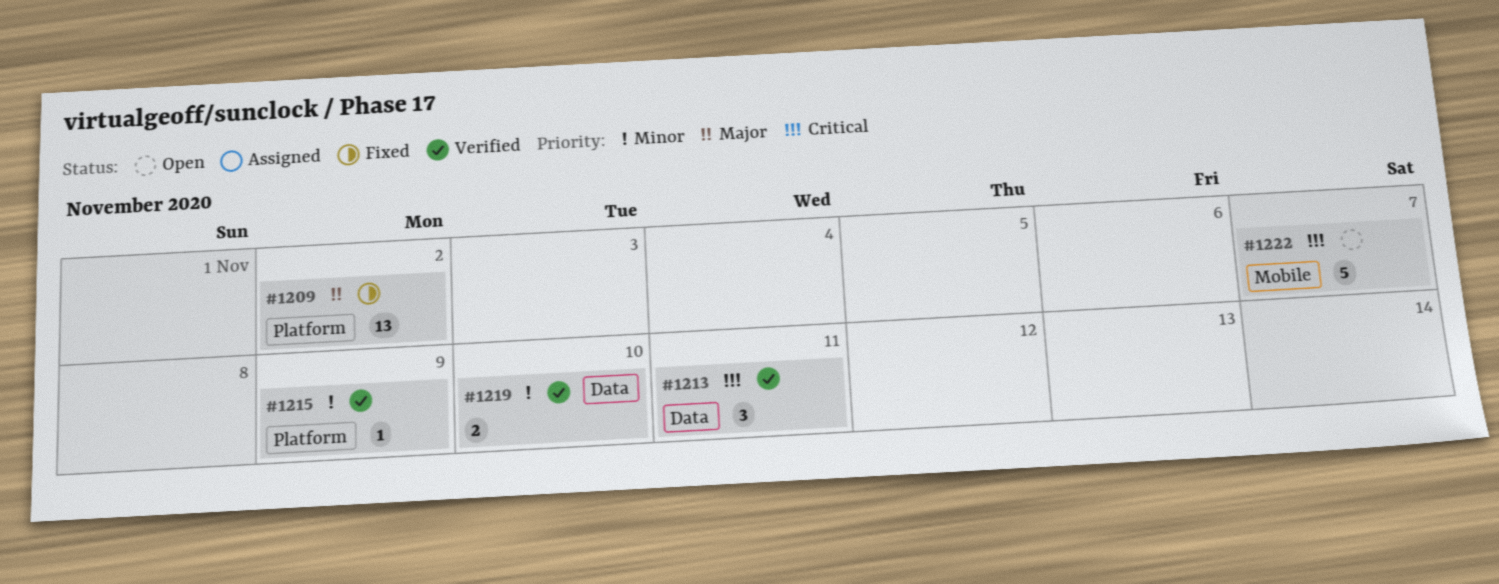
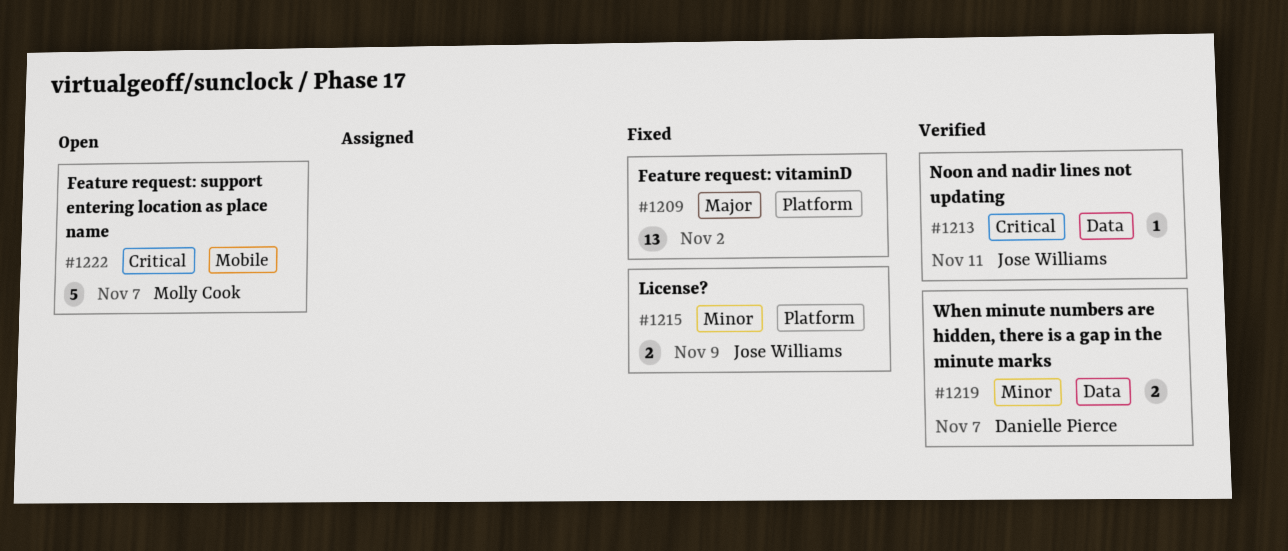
#1213, estimate: 3 -> 1
#1215, status: Verified -> Fixed
#1215, estimate: 1 -> 2
#1219, due: Nov 10 -> Nov 7

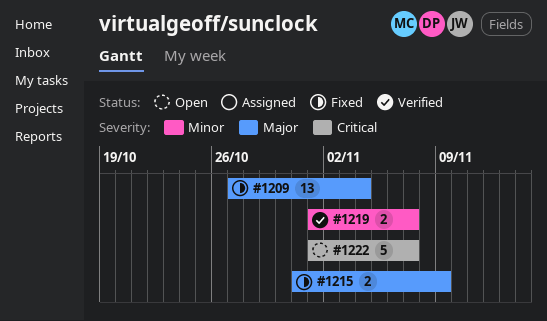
#1209, due: Nov 2 -> Nov 4
#1213: present -> none
#1215, priority: Minor -> Major

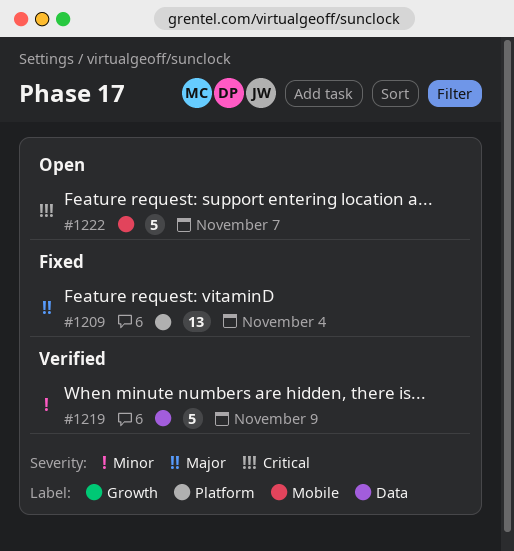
#1215: present -> none
#1219, estimate: 2 -> 5
#1219, due: Nov 7 -> Nov 9

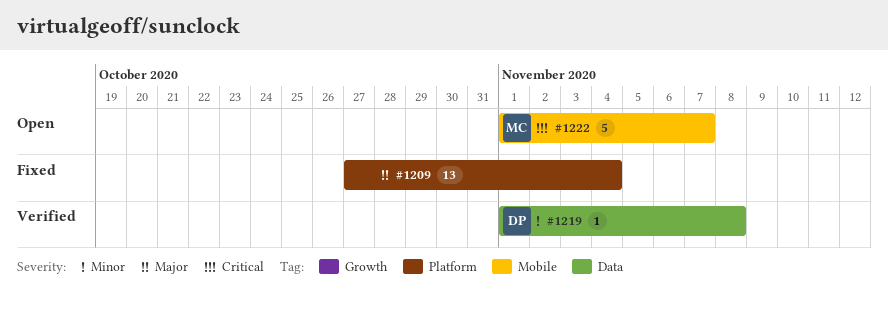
#1219, estimate: 5 -> 1
#1219, due: Nov 9 -> Nov 8

